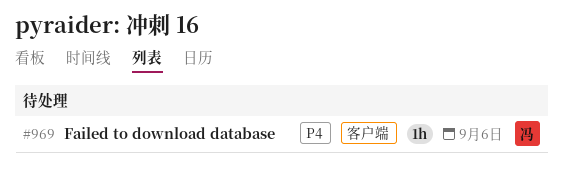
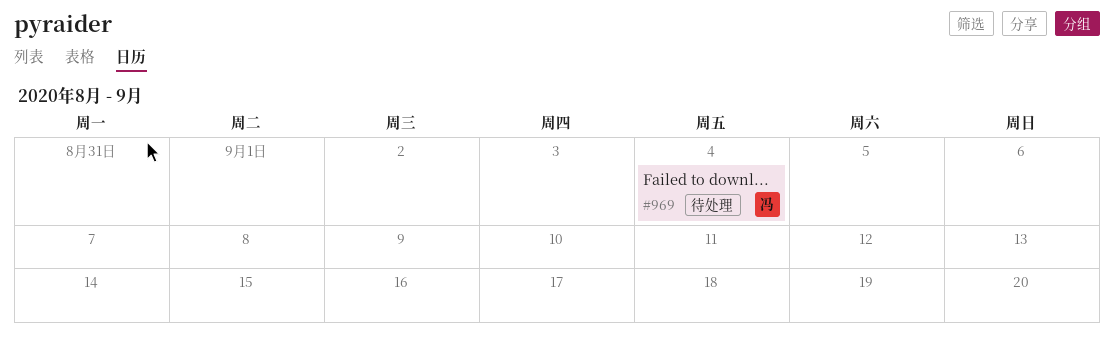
#969, due: Sep 6 -> Sep 4

